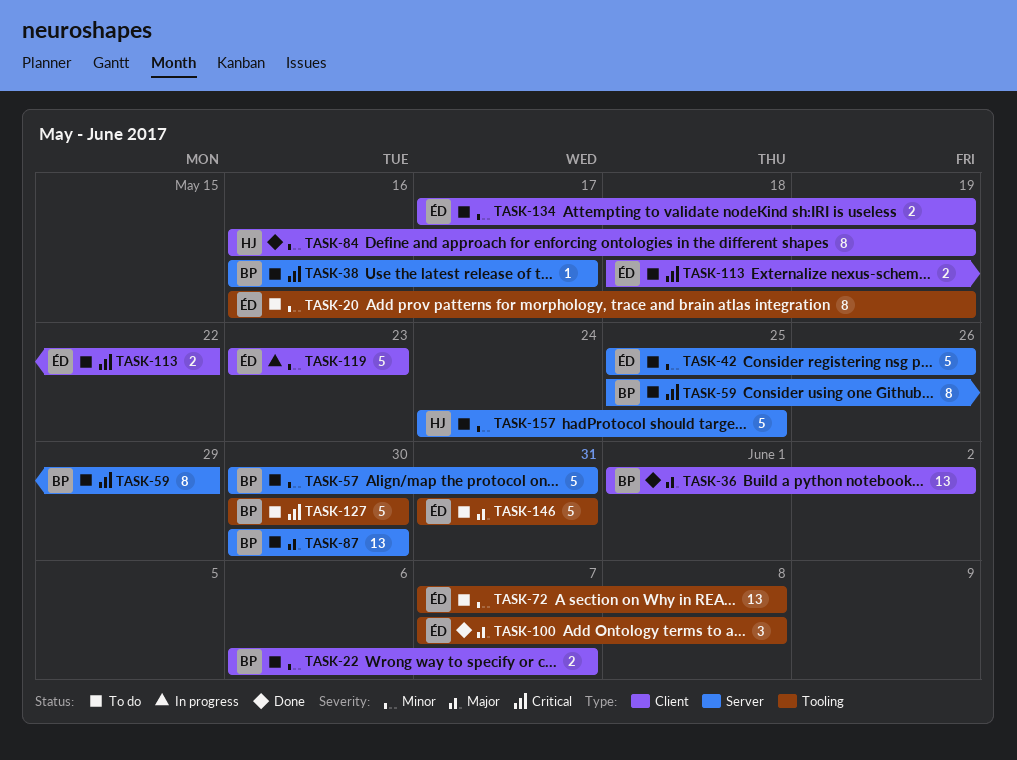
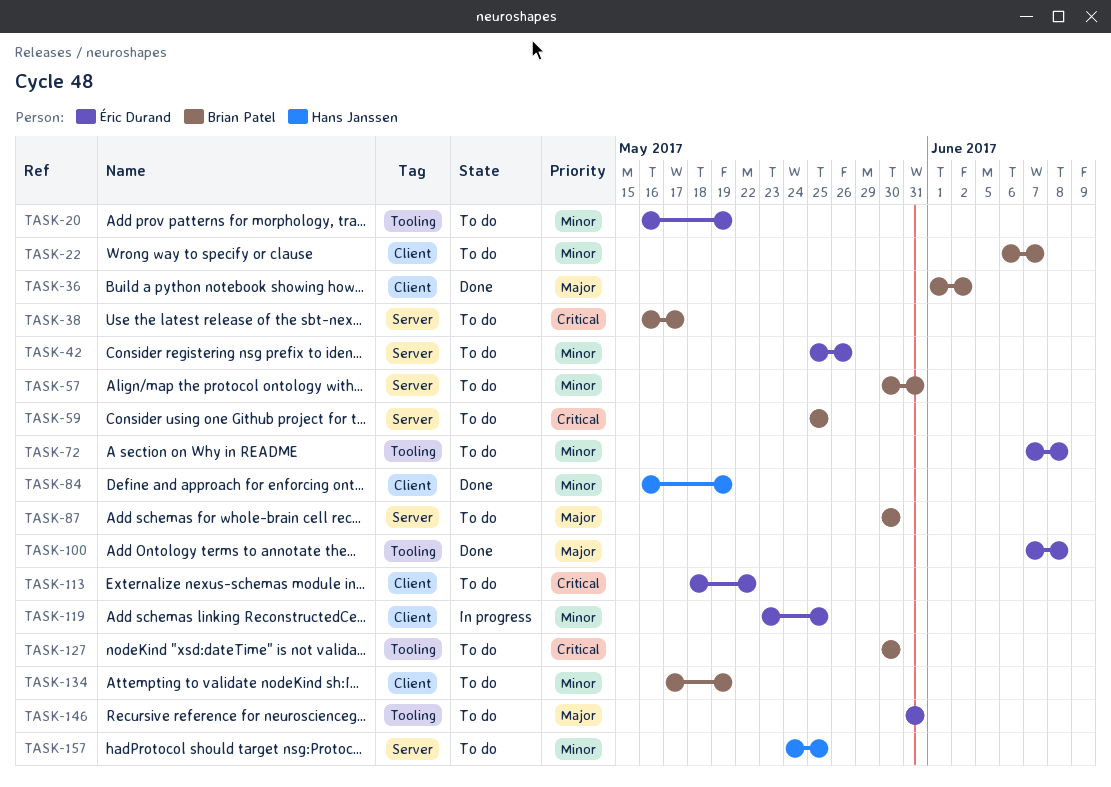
TASK-59, due: May 29 -> May 25
TASK-119, due: May 23 -> May 25
TASK-134, owner: Éric Durand -> Brian Patel

